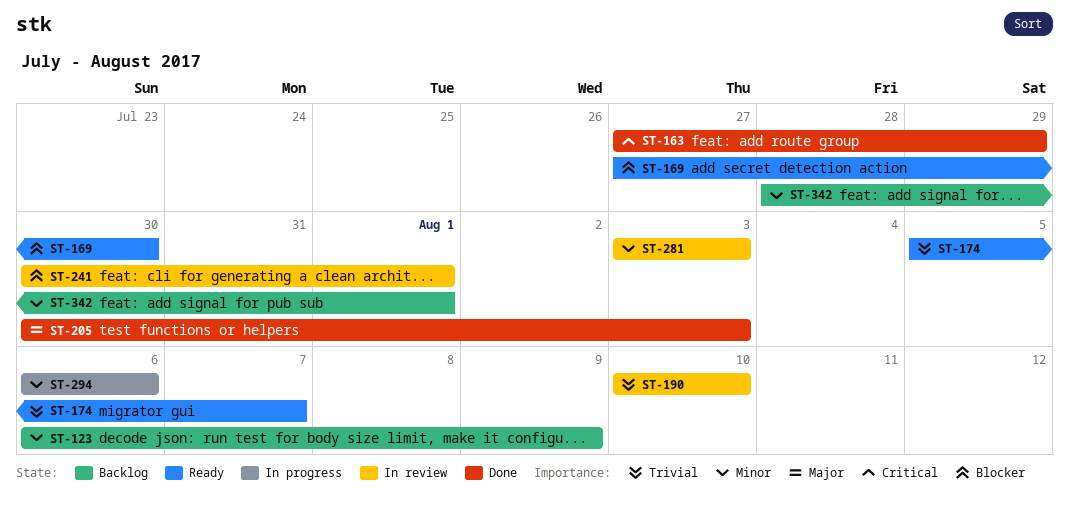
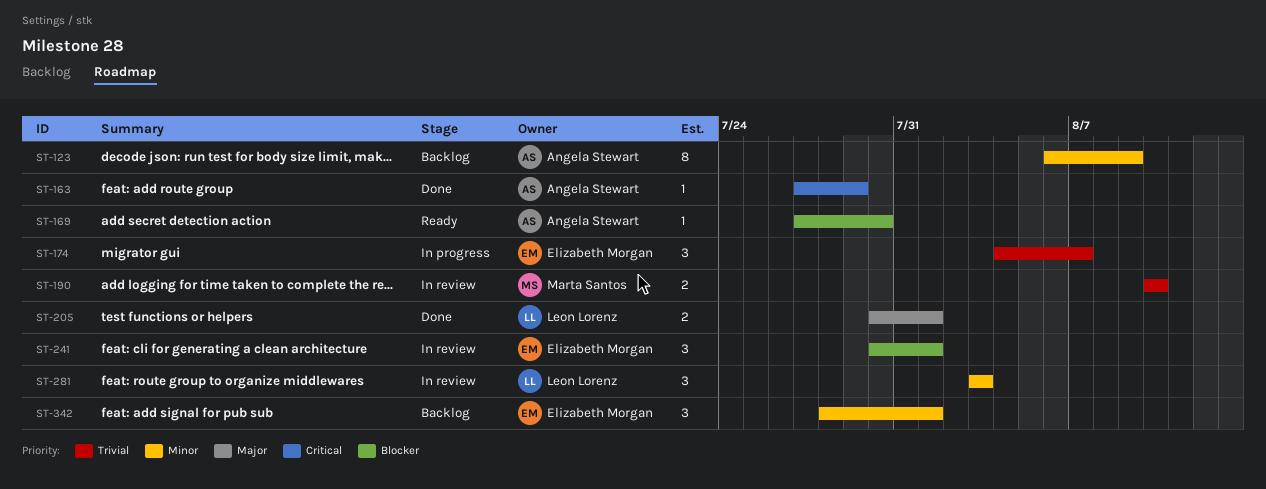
ST-174, status: Ready -> In progress
ST-174, start: Aug 5 -> Aug 4
ST-205, due: Aug 3 -> Aug 1
ST-294: present -> none

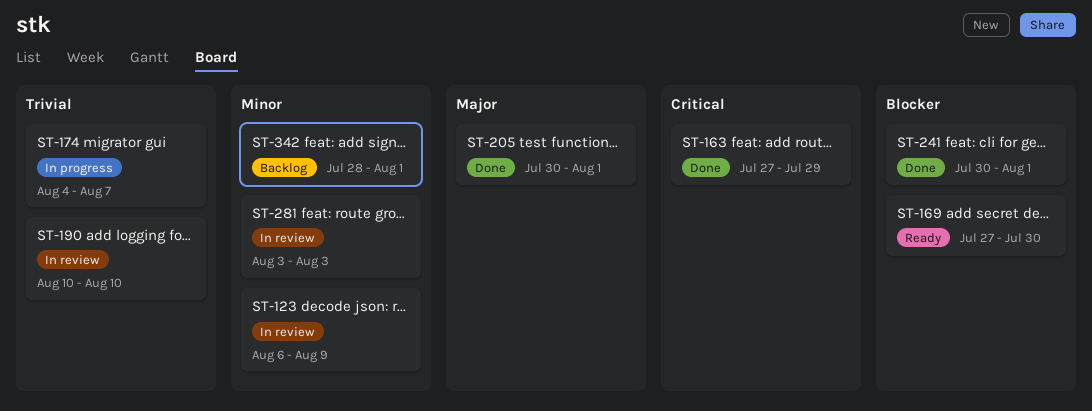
ST-123, status: Backlog -> In review
ST-241, status: In review -> Done

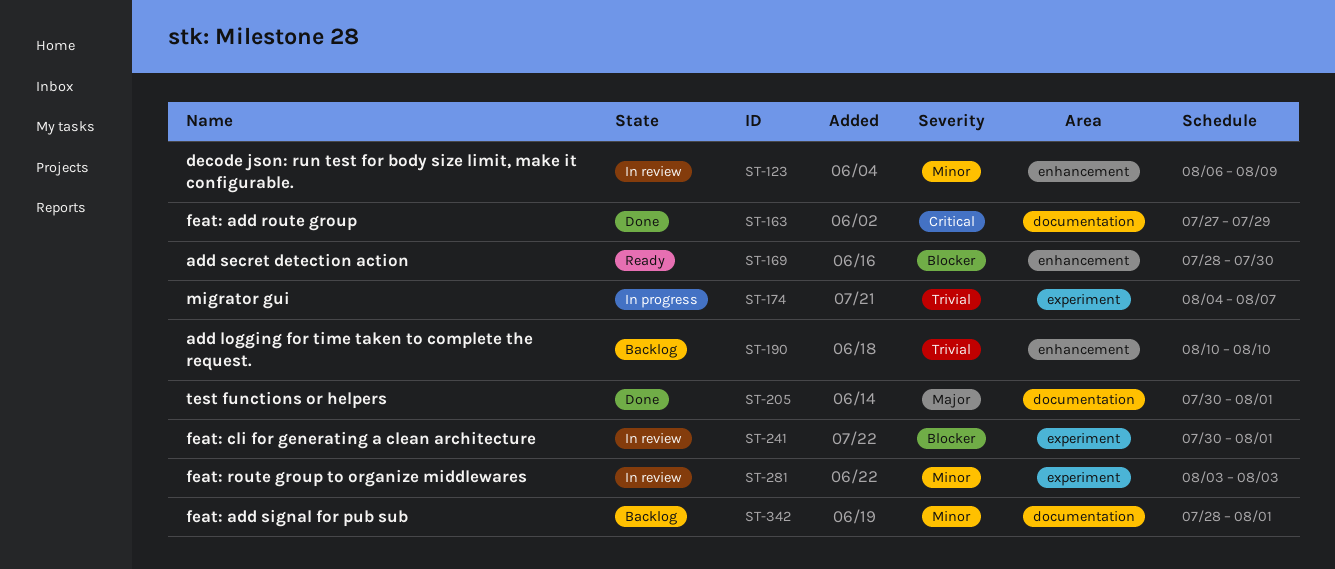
ST-169, start: Jul 27 -> Jul 28
ST-190, status: In review -> Backlog
ST-241, status: Done -> In review

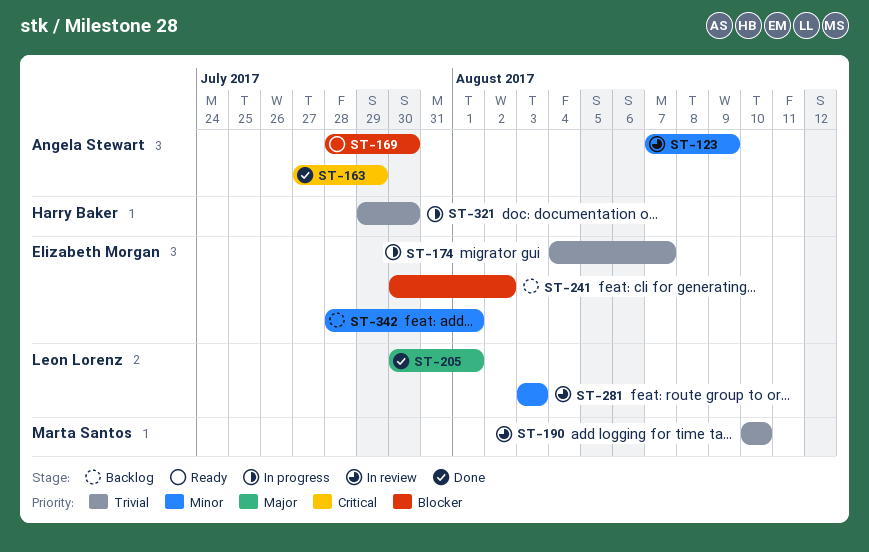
ST-123, start: Aug 6 -> Aug 7
ST-190, status: Backlog -> In review
ST-241, status: In review -> Backlog
ST-241, due: Aug 1 -> Aug 2
ST-321: none -> present

